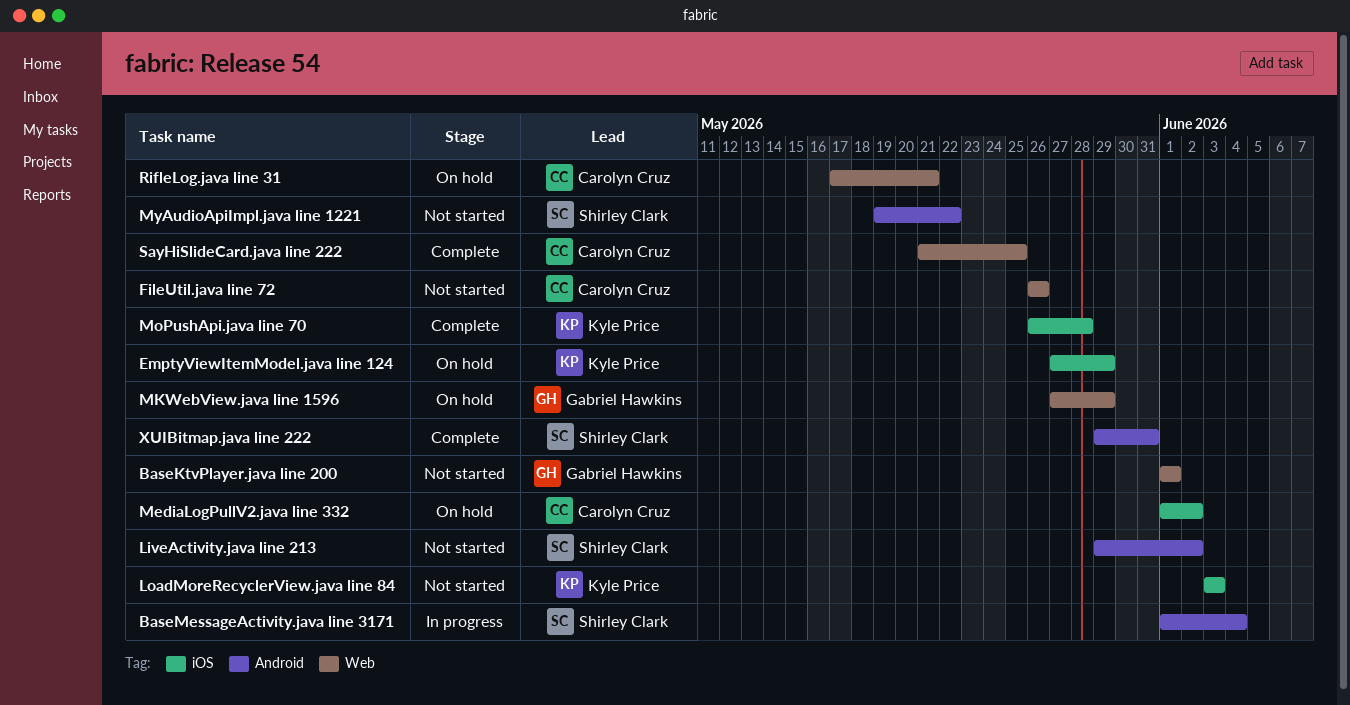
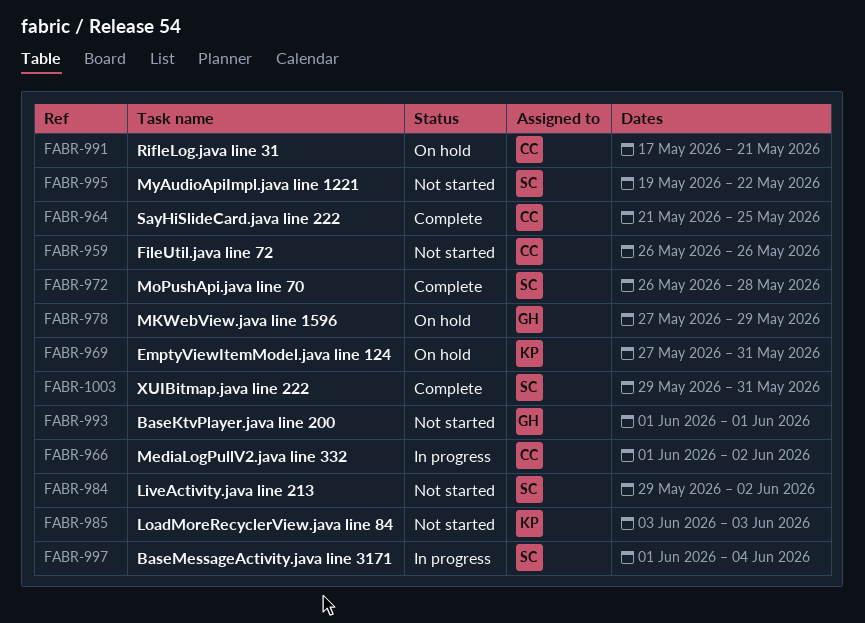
EmptyViewItemModel.java line 124, due: May 29 -> May 31
MediaLogPullV2.java line 332, status: On hold -> In progress
MoPushApi.java line 70, owner: Kyle Price -> Shirley Clark

